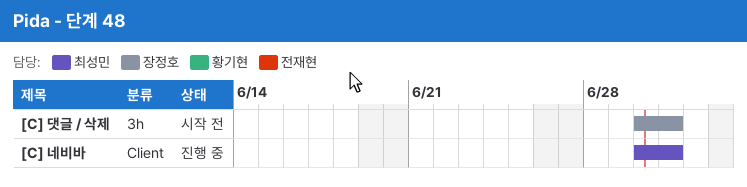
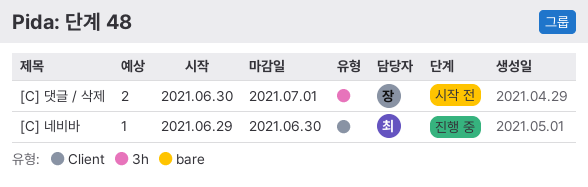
[C] 네비바, start: Jun 30 -> Jun 29
[C] 네비바, due: Jul 1 -> Jun 30

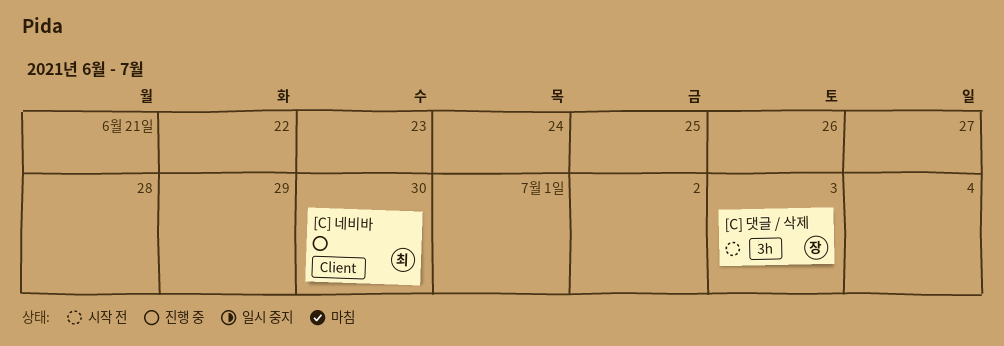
[C] 댓글 / 삭제, due: Jul 1 -> Jul 3

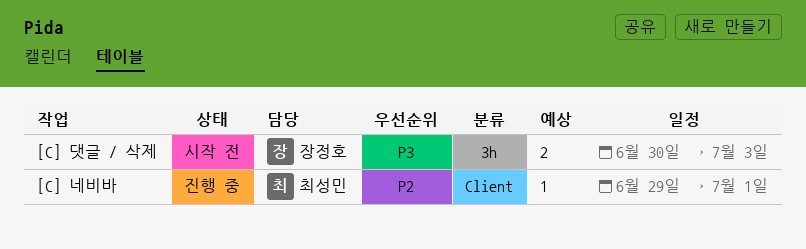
[C] 네비바, due: Jun 30 -> Jul 1

